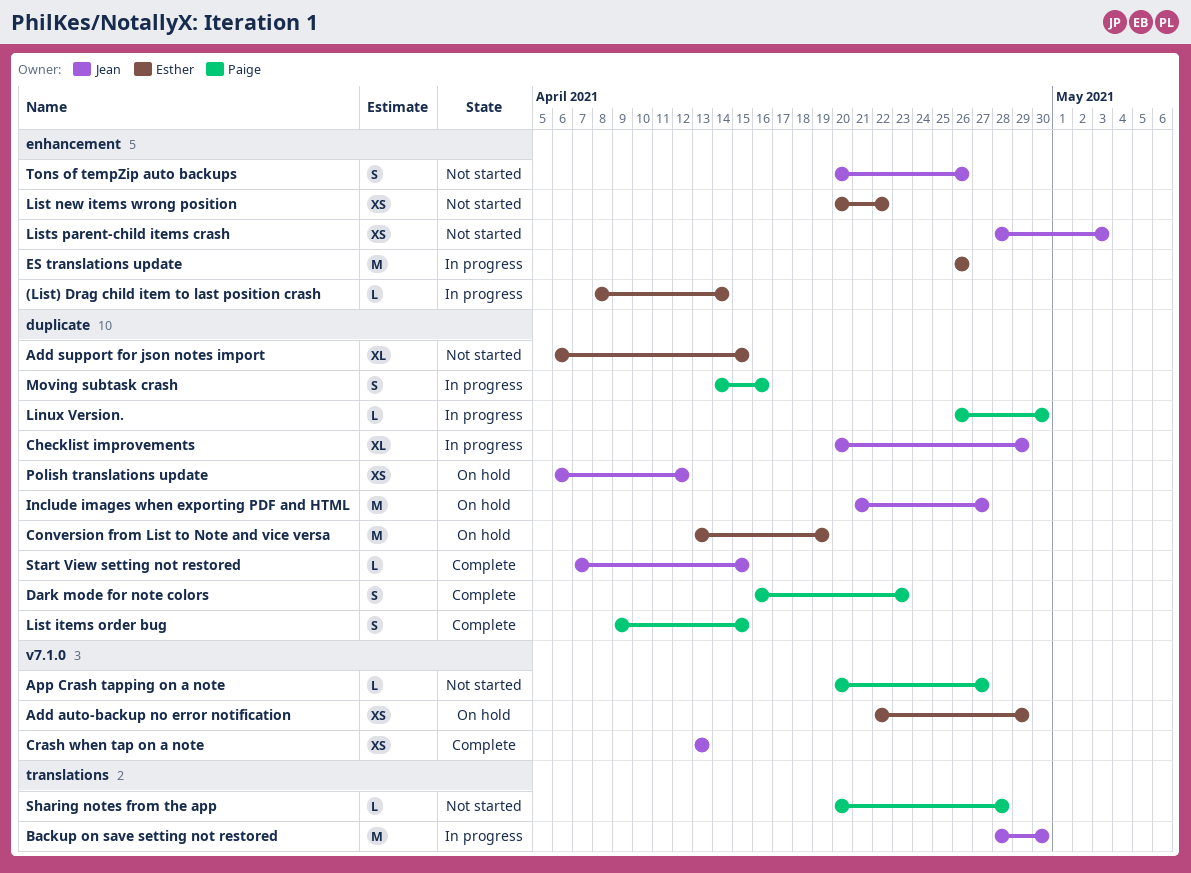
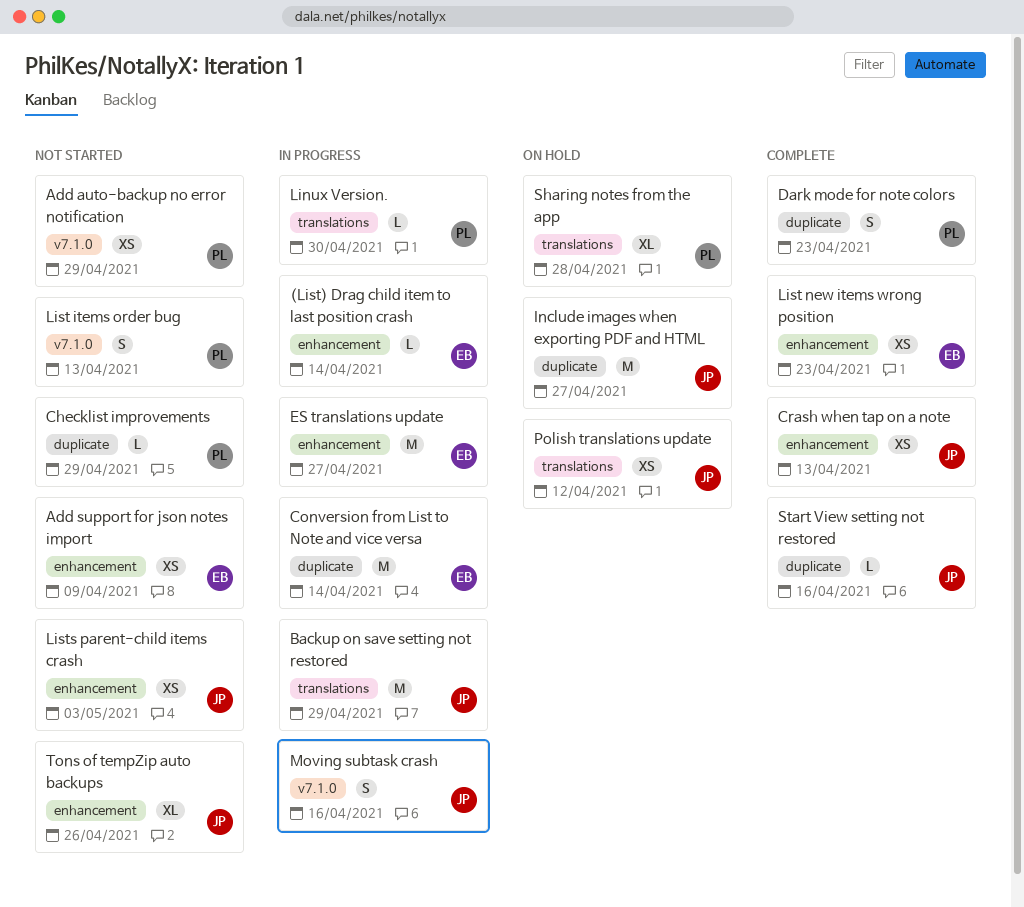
Add auto-backup no error notification, status: On hold -> Not started
Add auto-backup no error notification, owner: Esther -> Paige
Add support for json notes import, label: duplicate -> enhancement
Add support for json notes import, estimate: XL -> XS
Add support for json notes import, due: Apr 15 -> Apr 9
App Crash tapping on a note: present -> none
Backup on save setting not restored, due: Apr 30 -> Apr 29
Checklist improvements, status: In progress -> Not started
Checklist improvements, owner: Jean -> Paige
Checklist improvements, estimate: XL -> L
Conversion from List to Note and vice versa, status: On hold -> In progress
Conversion from List to Note and vice versa, due: Apr 19 -> Apr 14
Crash when tap on a note, label: v7.1.0 -> enhancement
ES translations update, due: Apr 26 -> Apr 27
Linux Version., label: duplicate -> translations
List items order bug, status: Complete -> Not started
List items order bug, label: duplicate -> v7.1.0
List items order bug, due: Apr 15 -> Apr 13
List new items wrong position, status: Not started -> Complete
List new items wrong position, due: Apr 22 -> Apr 23
Moving subtask crash, owner: Paige -> Jean
Moving subtask crash, label: duplicate -> v7.1.0
Polish translations update, label: duplicate -> translations
Sharing notes from the app, status: Not started -> On hold
Sharing notes from the app, estimate: L -> XL
Start View setting not restored, due: Apr 15 -> Apr 16
Tons of tempZip auto backups, estimate: S -> XL

